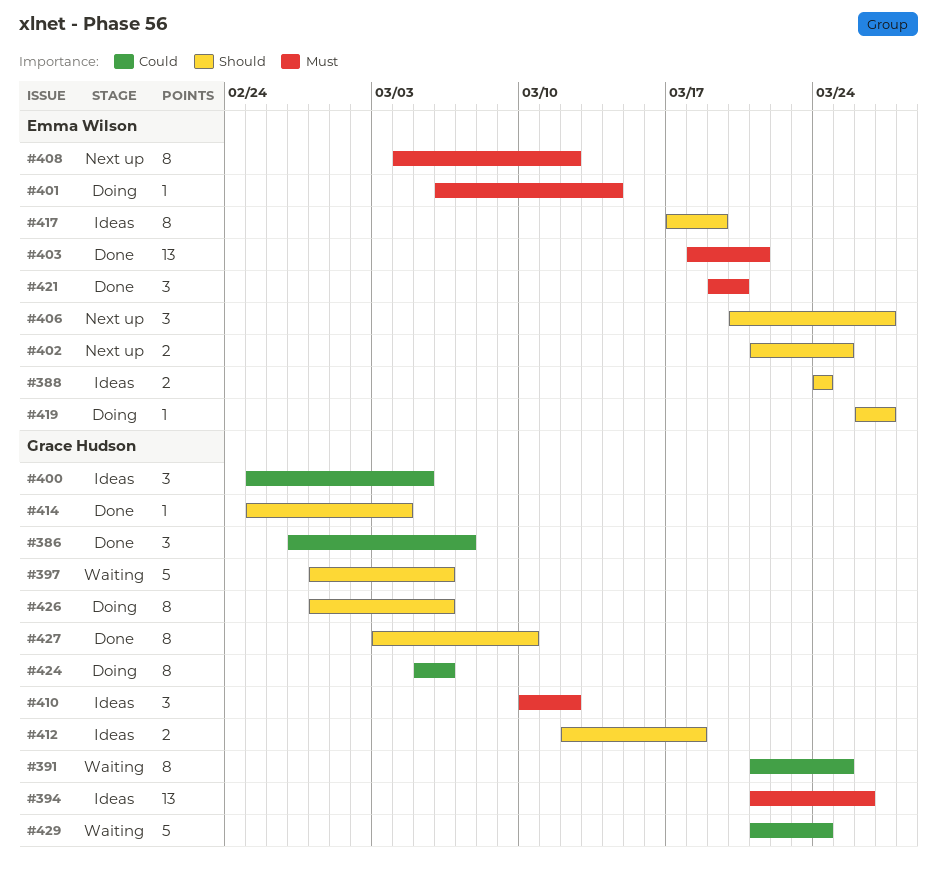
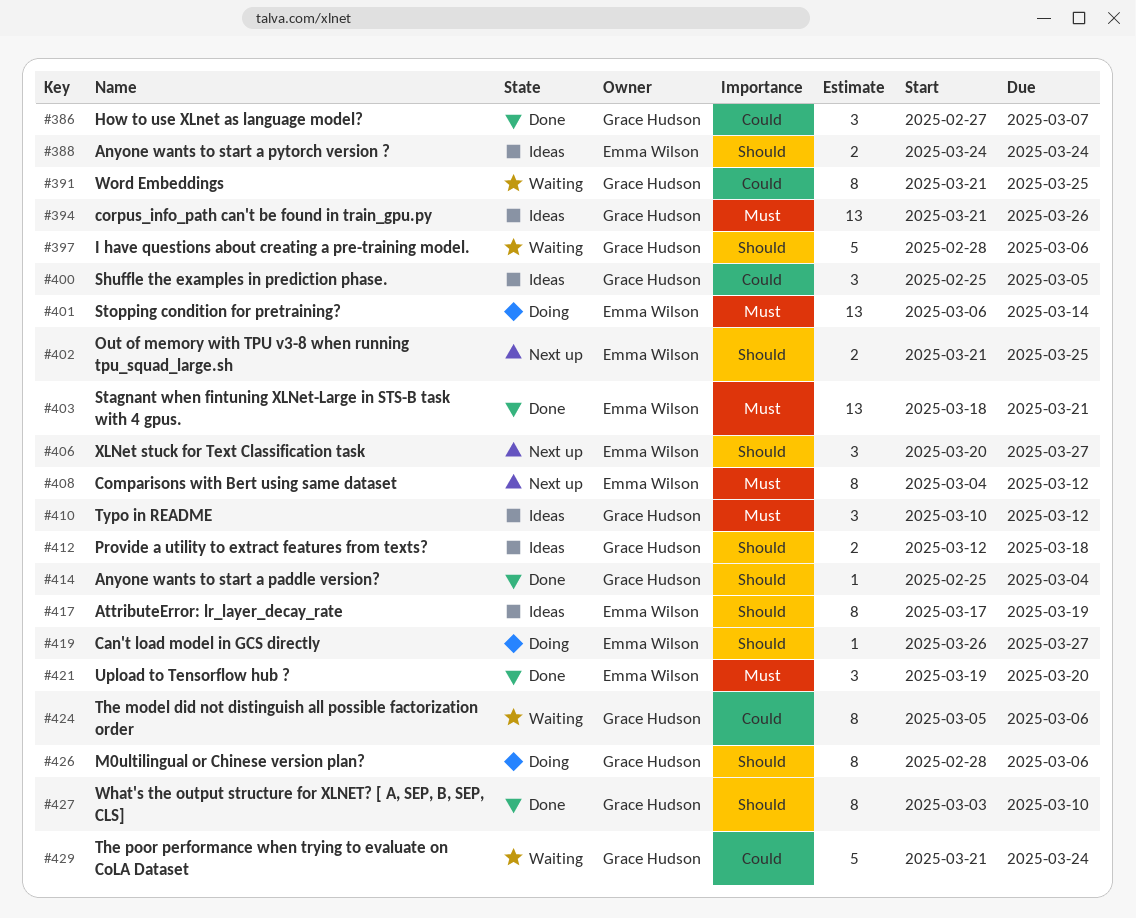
#401, estimate: 1 -> 13
#424, status: Doing -> Waiting

